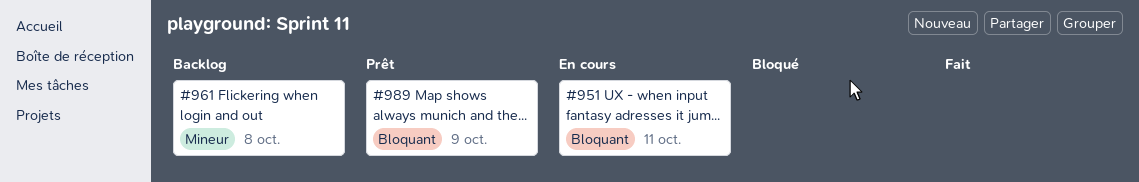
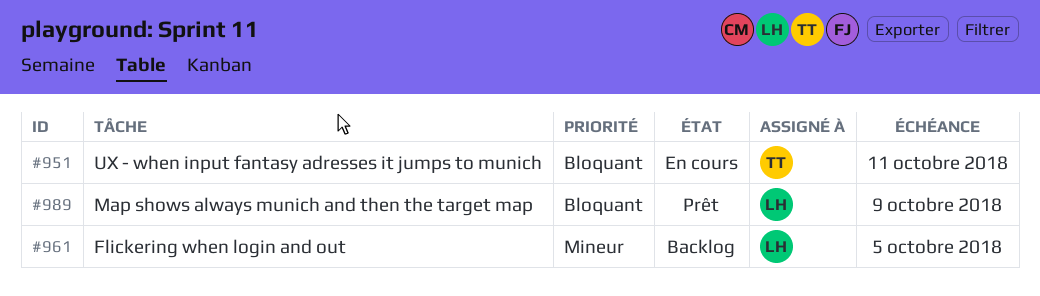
#961, due: Oct 8 -> Oct 5

